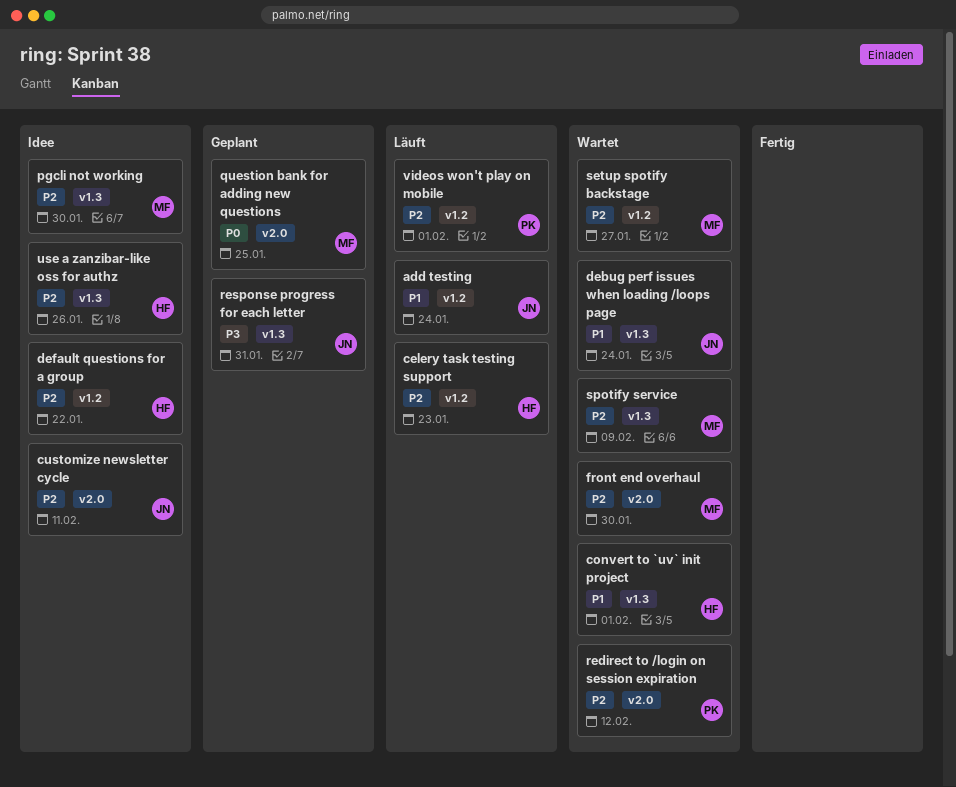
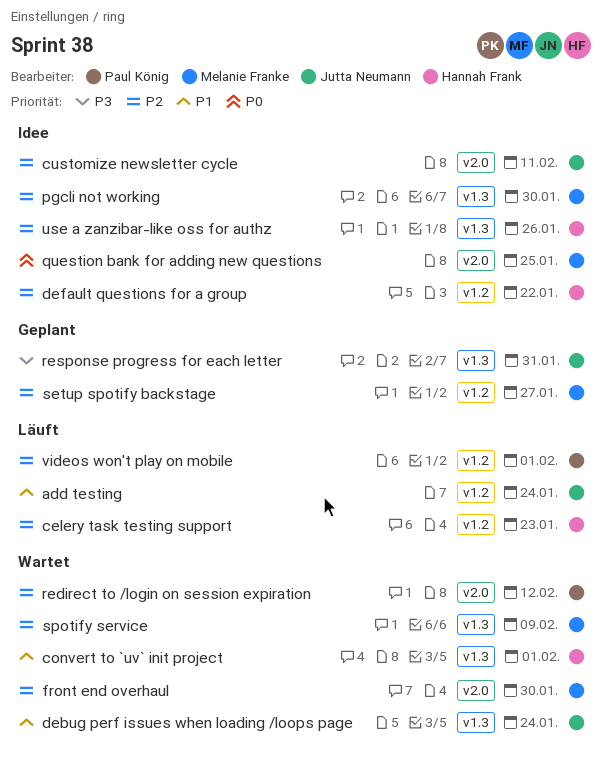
question bank for adding new questions, status: Geplant -> Idee
setup spotify backstage, status: Wartet -> Geplant

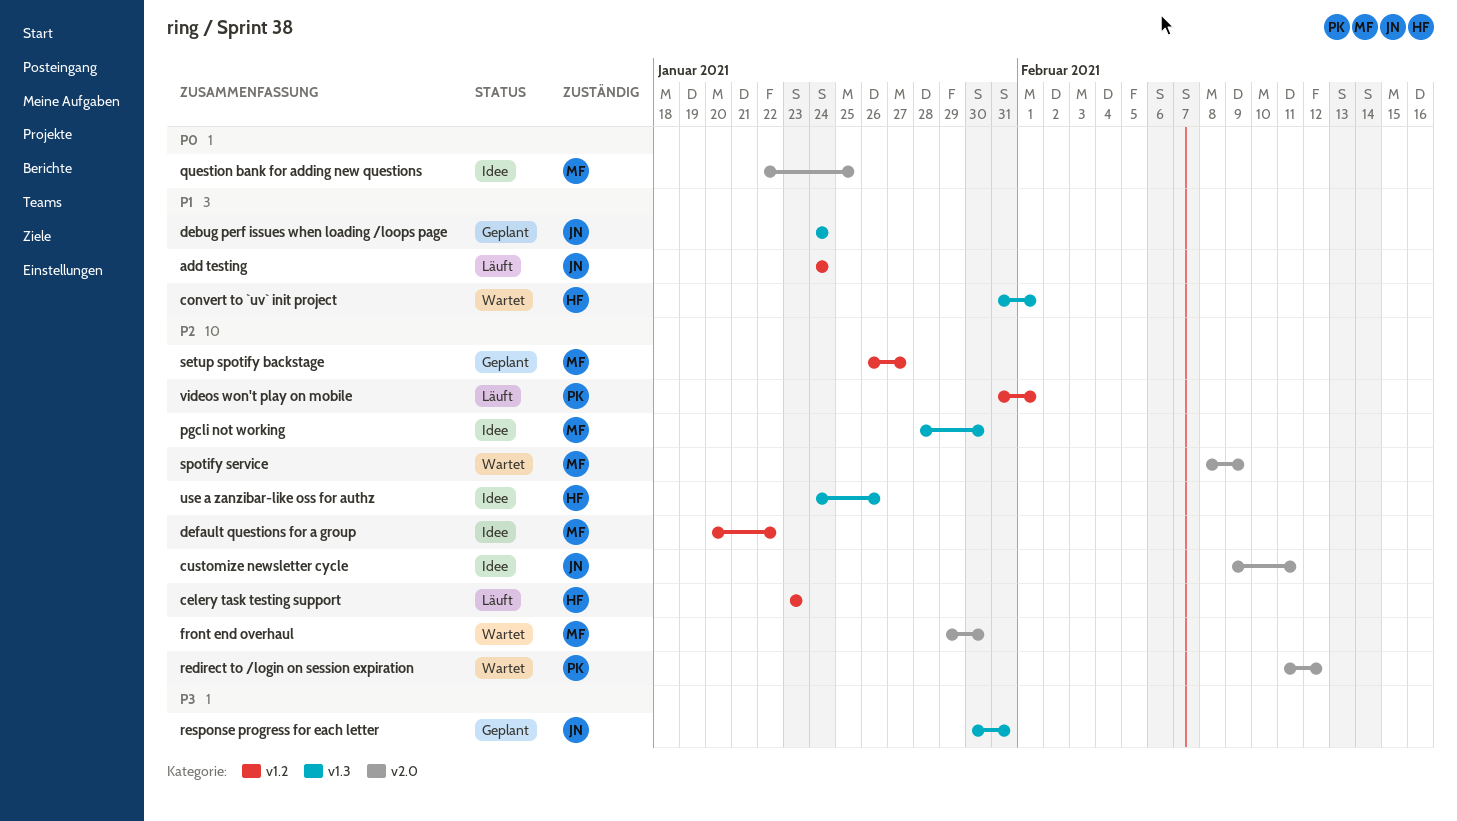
debug perf issues when loading /loops page, status: Wartet -> Geplant
default questions for a group, owner: Hannah Frank -> Melanie Franke
spotify service, label: v1.3 -> v2.0

